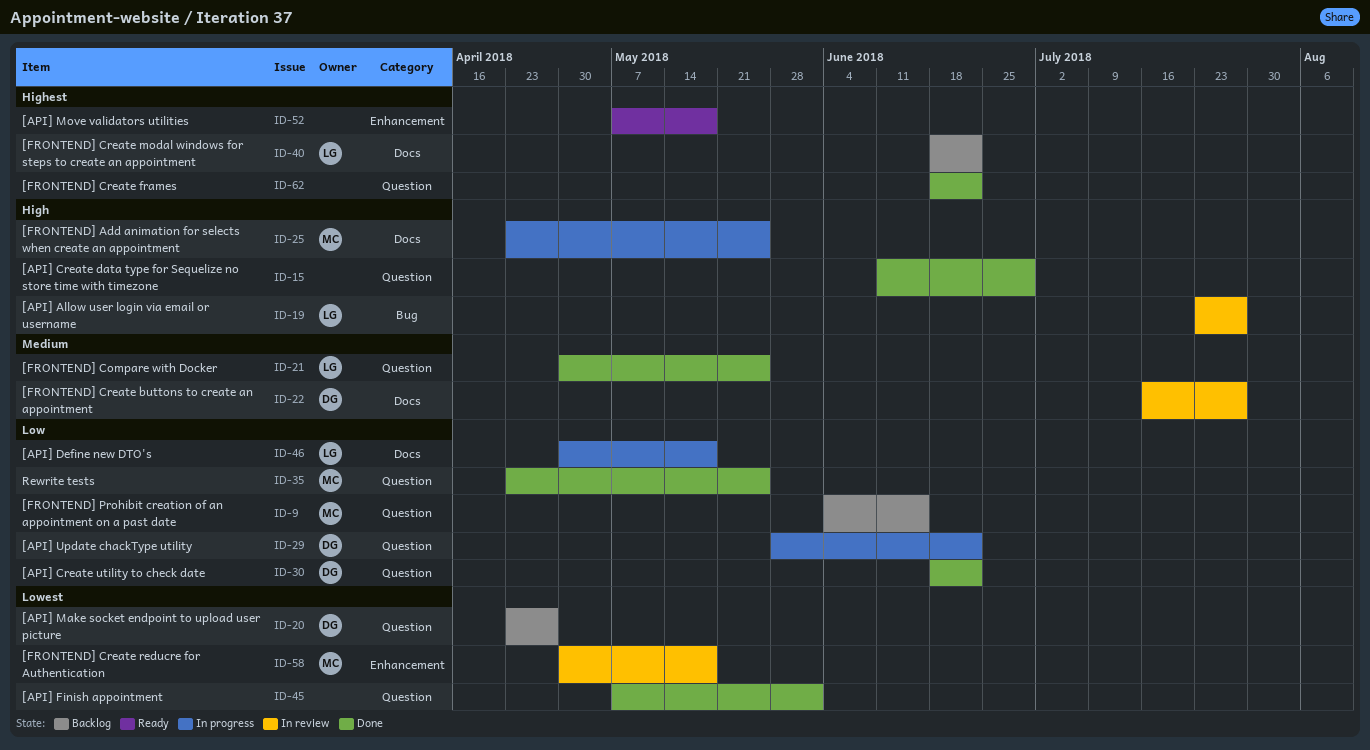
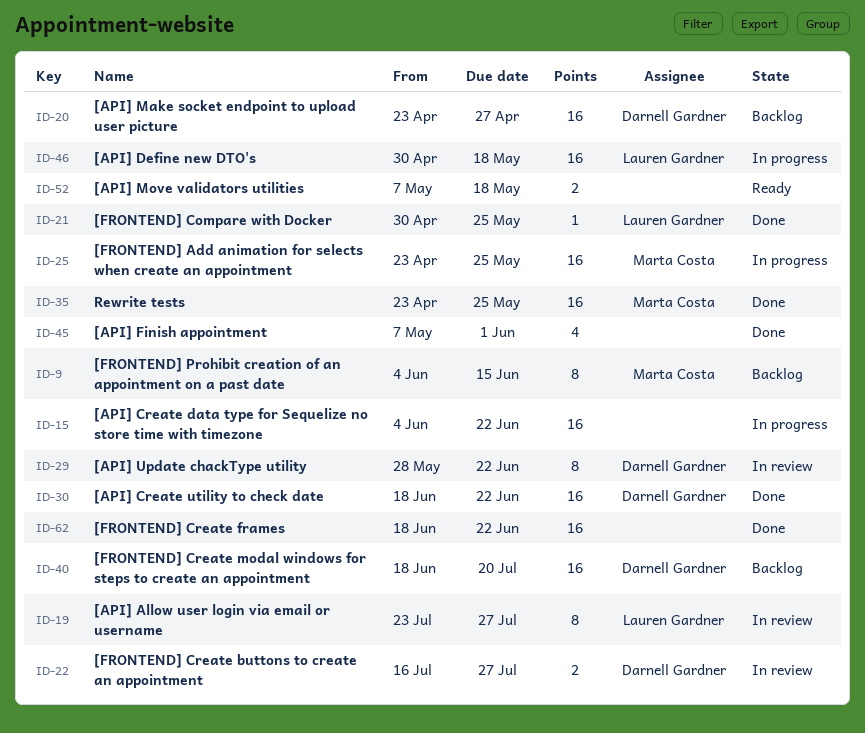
ID-15, status: Done -> In progress
ID-15, start: Jun 11 -> Jun 4
ID-15, due: Jun 29 -> Jun 22
ID-29, status: In progress -> In review
ID-40, owner: Lauren Gardner -> Darnell Gardner
ID-40, due: Jun 22 -> Jul 20
ID-58: present -> none

